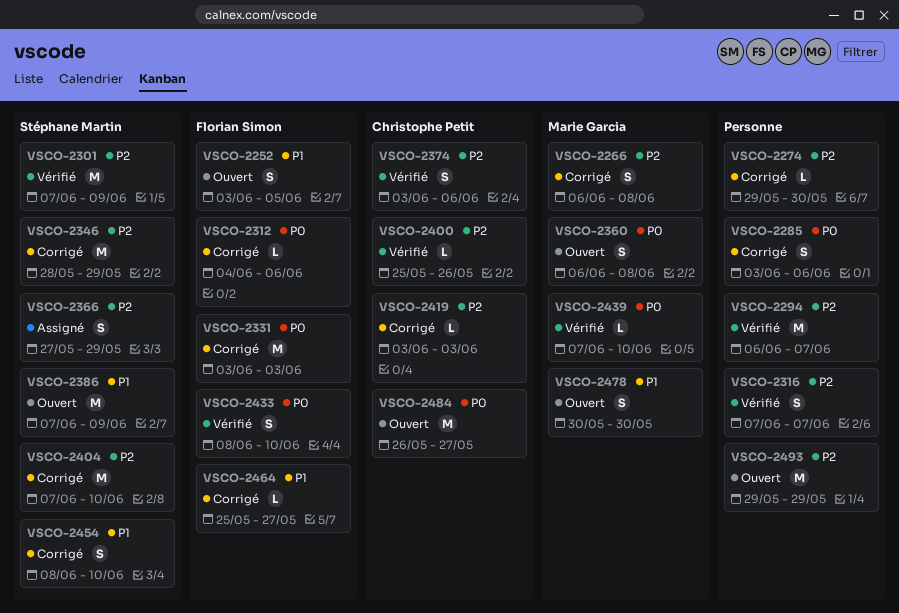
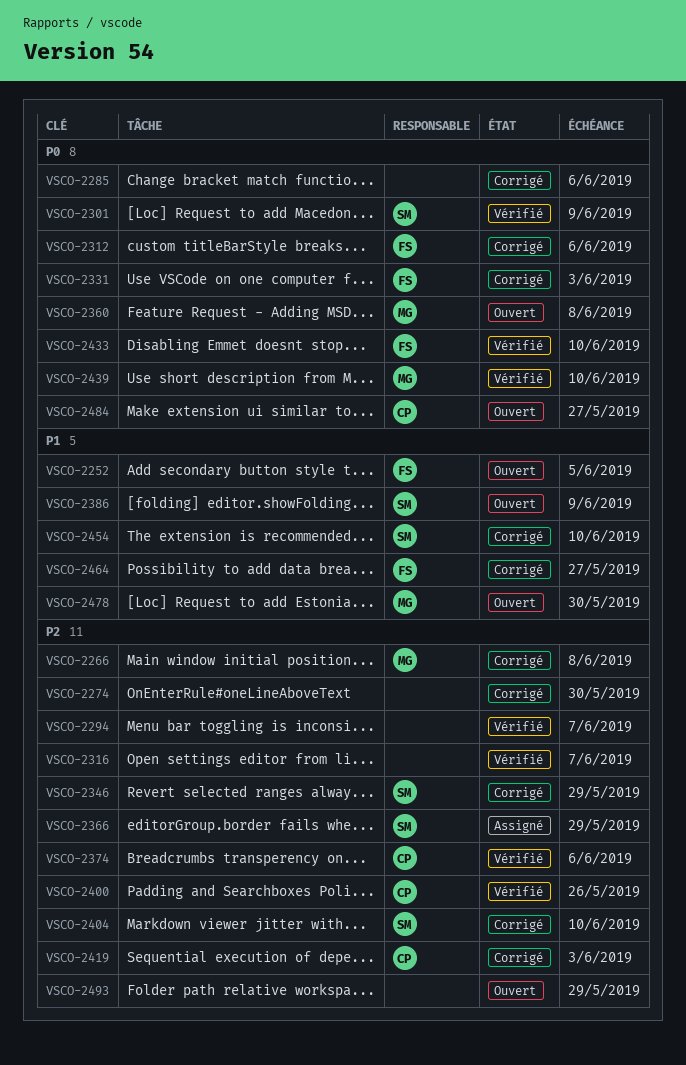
VSCO-2301, priority: P2 -> P0

